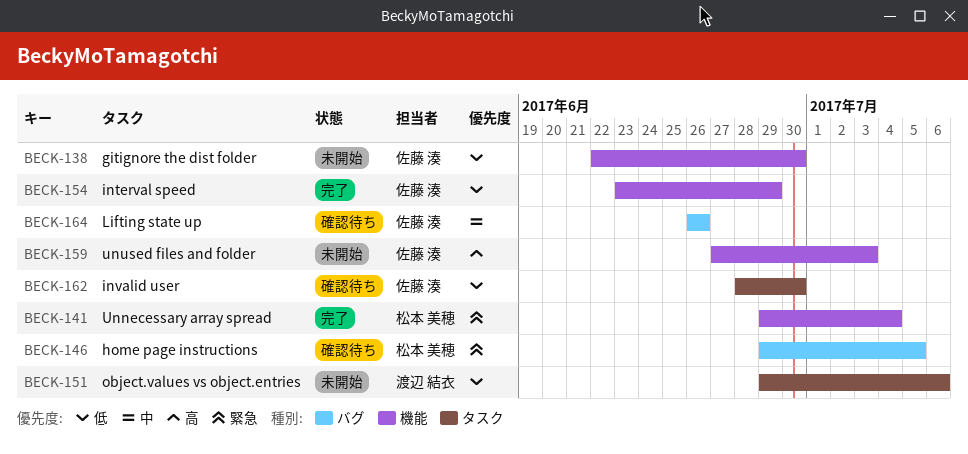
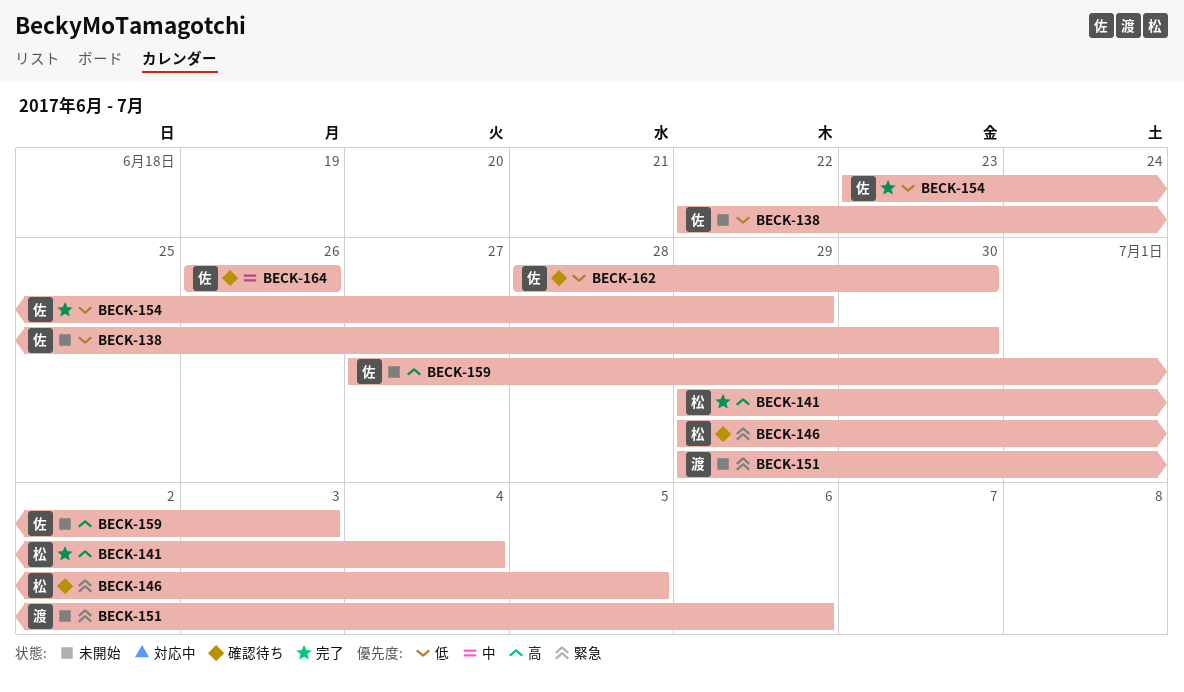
BECK-141, priority: 緊急 -> 高
BECK-151, priority: 低 -> 緊急

